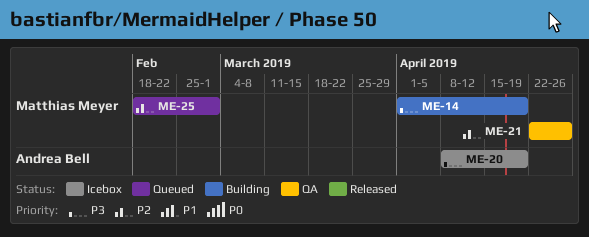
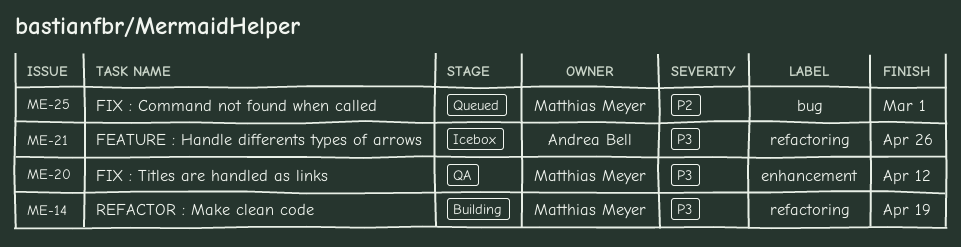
ME-20, status: Icebox -> QA
ME-20, owner: Andrea Bell -> Matthias Meyer
ME-20, due: Apr 19 -> Apr 12
ME-21, status: QA -> Icebox
ME-21, owner: Matthias Meyer -> Andrea Bell
ME-21, priority: P2 -> P3

